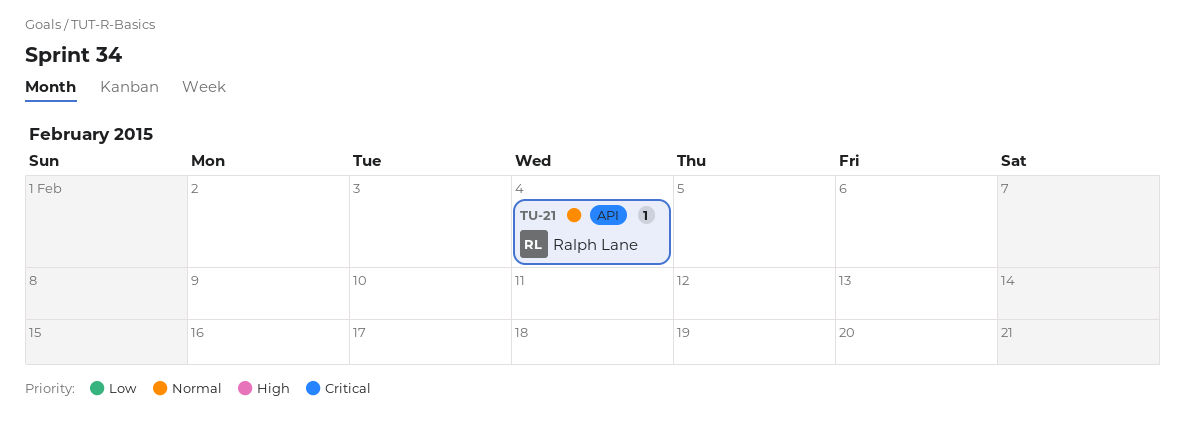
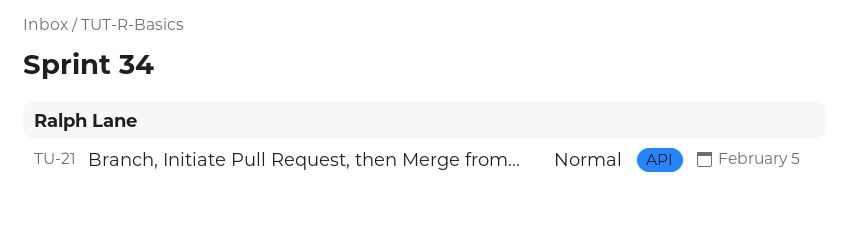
TU-21, due: Feb 4 -> Feb 5

